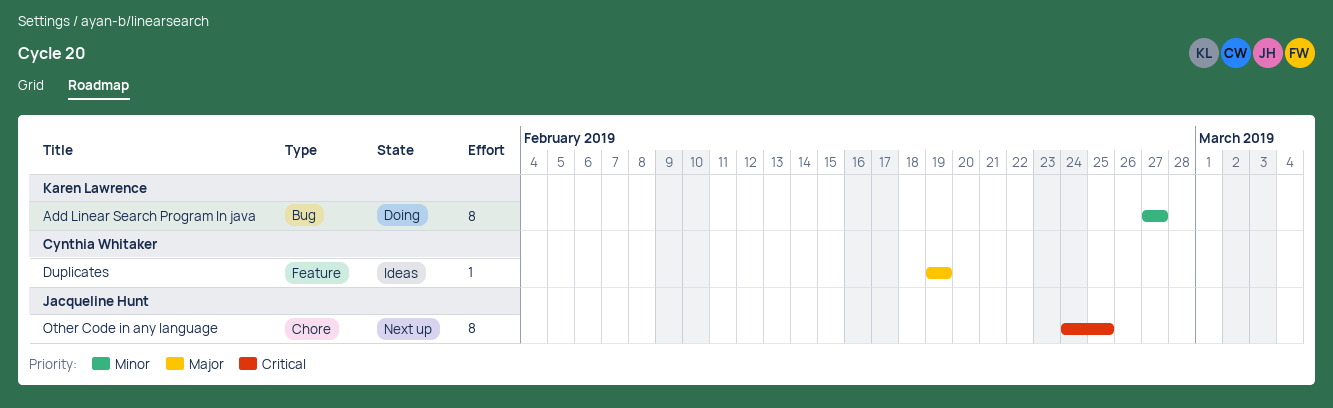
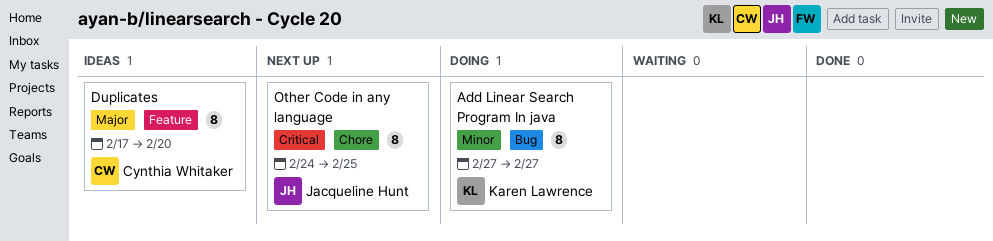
Duplicates, estimate: 1 -> 8
Duplicates, start: Feb 19 -> Feb 17
Duplicates, due: Feb 19 -> Feb 20

